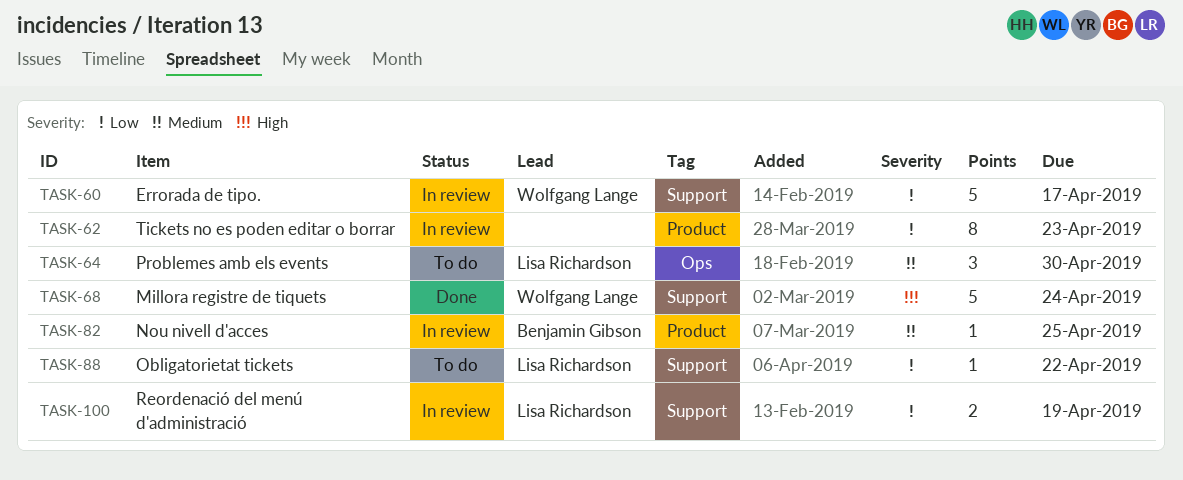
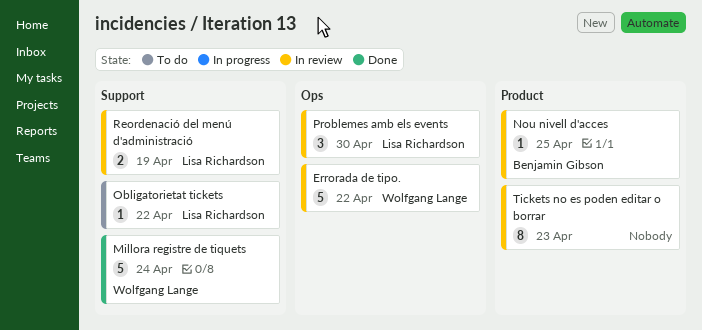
Errorada de tipo., label: Support -> Ops
Errorada de tipo., due: Apr 17 -> Apr 22
Problemes amb els events, status: To do -> In review

